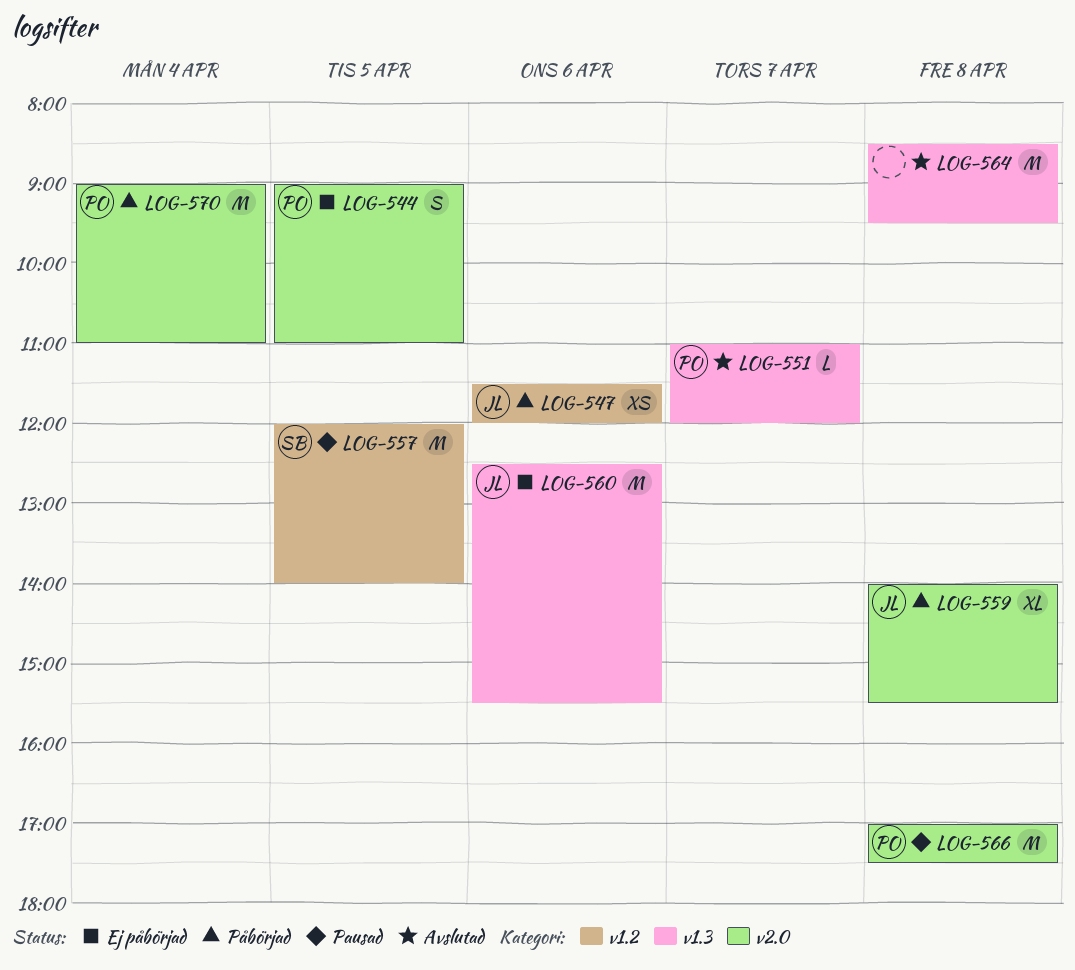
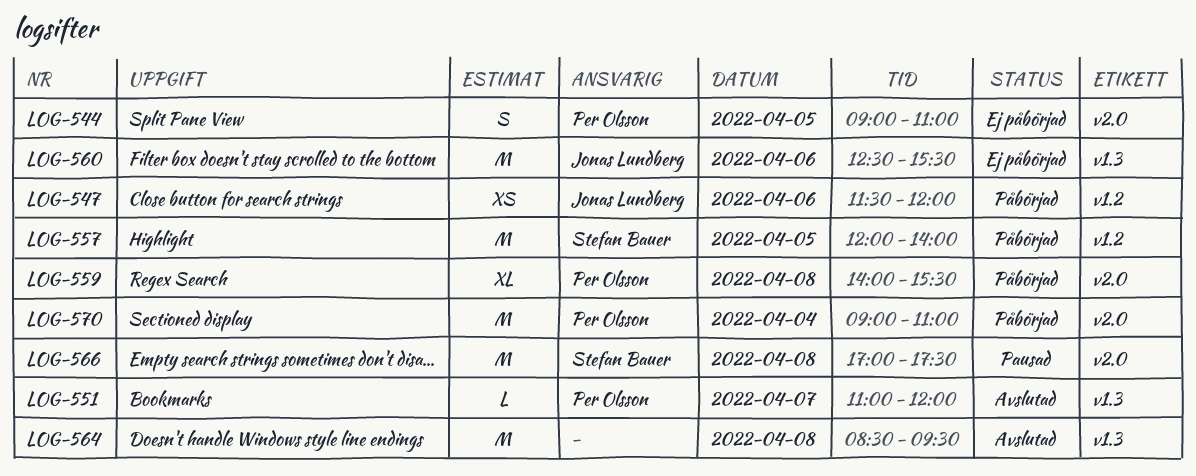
LOG-557, status: Pausad -> Påbörjad
LOG-559, owner: Jonas Lundberg -> Per Olsson
LOG-566, owner: Per Olsson -> Stefan Bauer

